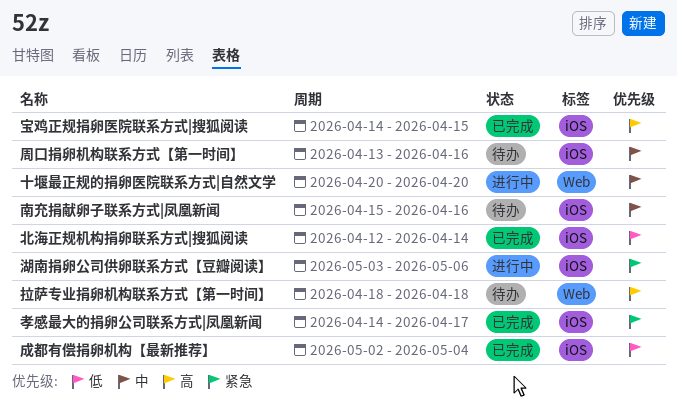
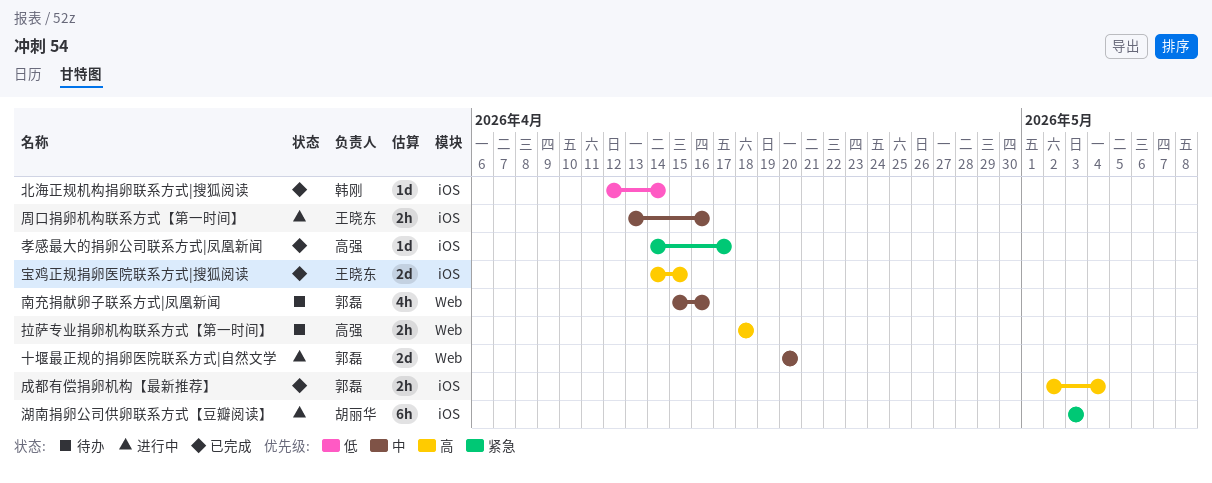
南充捐献卵子联系方式|凤凰新闻, label: iOS -> Web
周口捐卵机构联系方式【第一时间】, status: 待办 -> 进行中
成都有偿捐卵机构【最新推荐】, priority: 低 -> 高
湖南捐卵公司供卵联系方式【豆瓣阅读】, due: May 6 -> May 3

